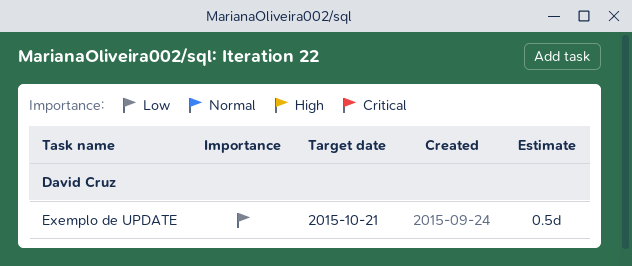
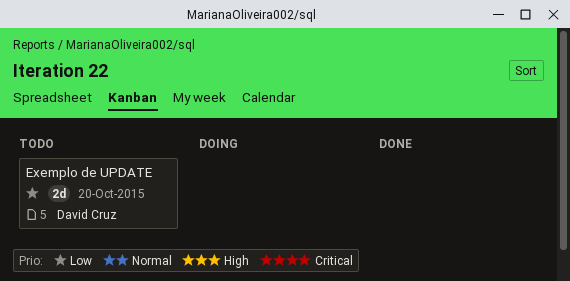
Exemplo de UPDATE, estimate: 0.5d -> 2d
Exemplo de UPDATE, due: Oct 21 -> Oct 20

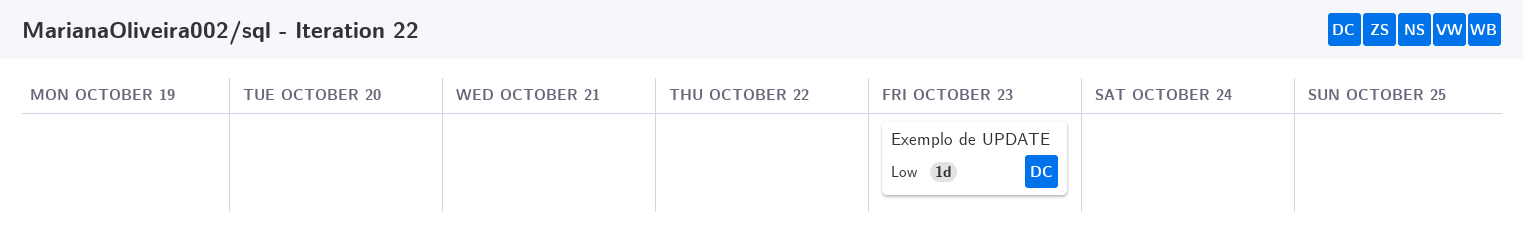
Exemplo de UPDATE, estimate: 2d -> 1d
Exemplo de UPDATE, due: Oct 20 -> Oct 23

